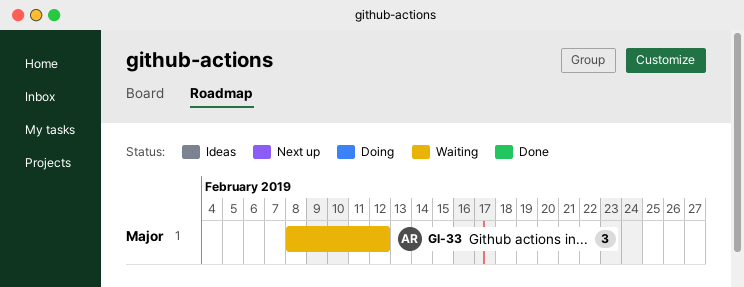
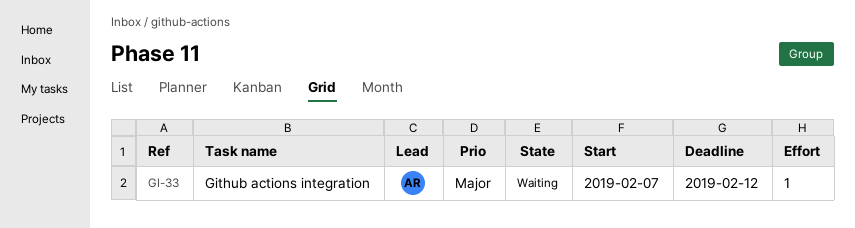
GI-33, estimate: 3 -> 1
GI-33, start: Feb 8 -> Feb 7

